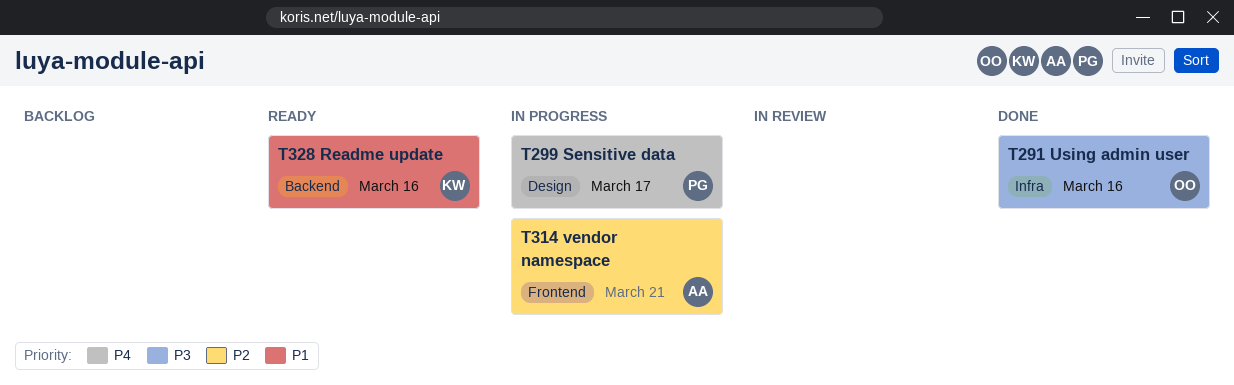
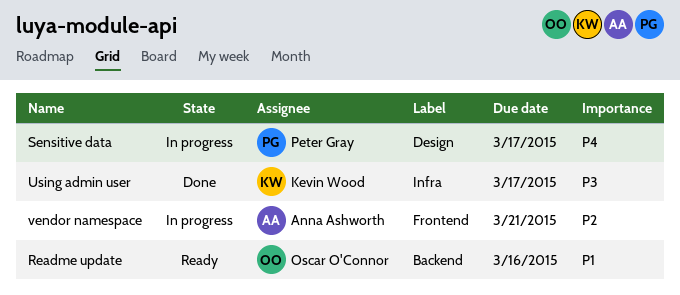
Readme update, owner: Kevin Wood -> Oscar O'Connor
Using admin user, owner: Oscar O'Connor -> Kevin Wood
Using admin user, due: Mar 16 -> Mar 17

